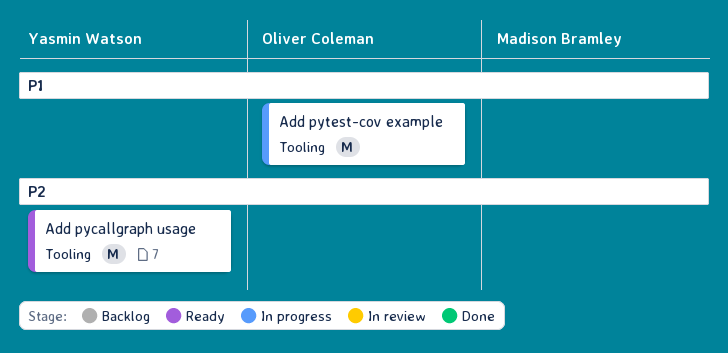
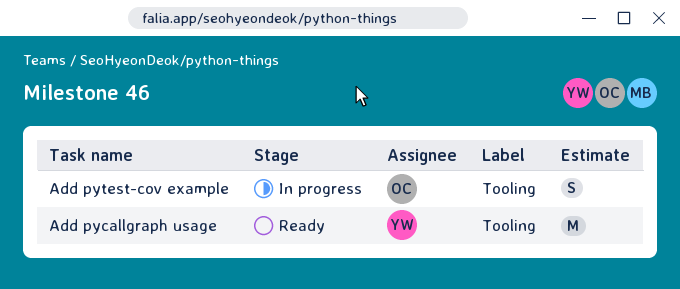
Add pytest-cov example, estimate: M -> S

